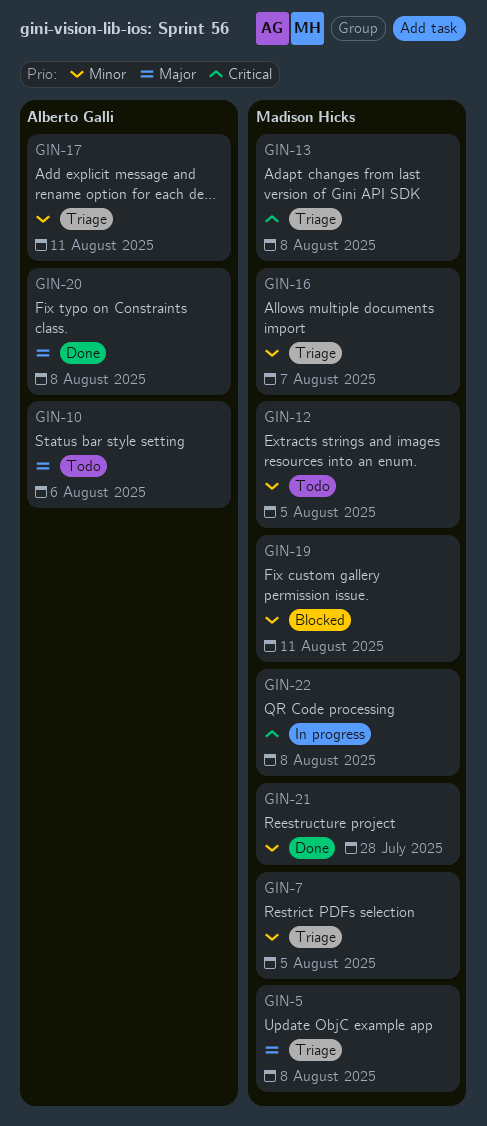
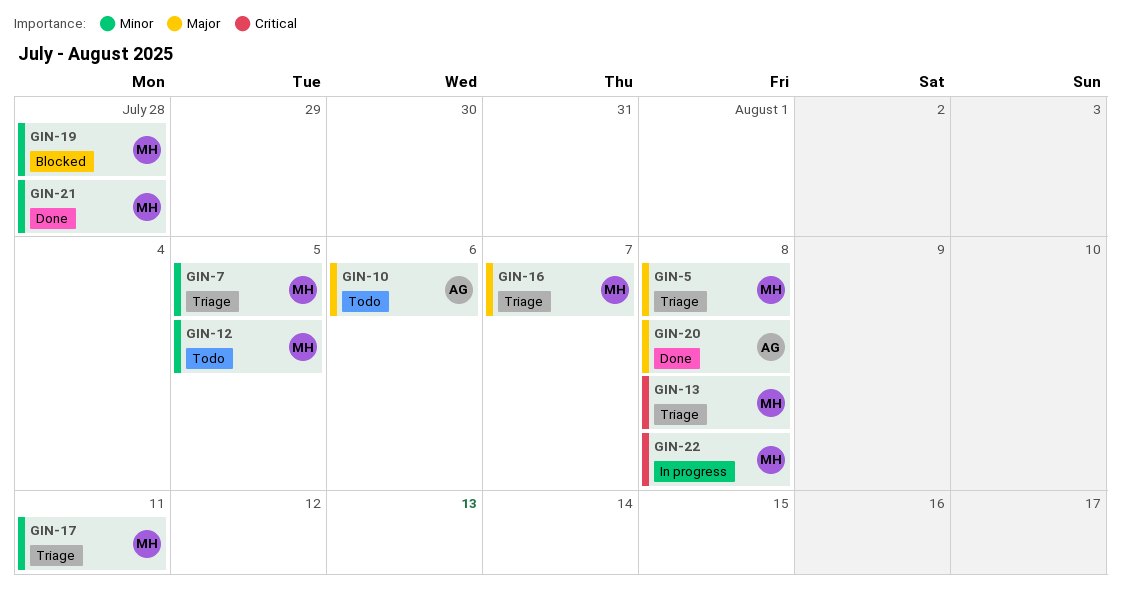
GIN-16, priority: Minor -> Major
GIN-17, owner: Alberto Galli -> Madison Hicks
GIN-19, due: Aug 11 -> Jul 28

